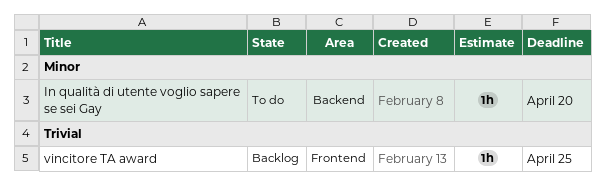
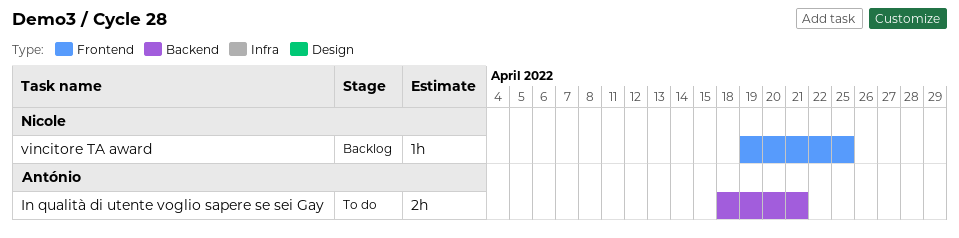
In qualità di utente voglio sapere se sei Gay, estimate: 1h -> 2h
In qualità di utente voglio sapere se sei Gay, due: Apr 20 -> Apr 21

